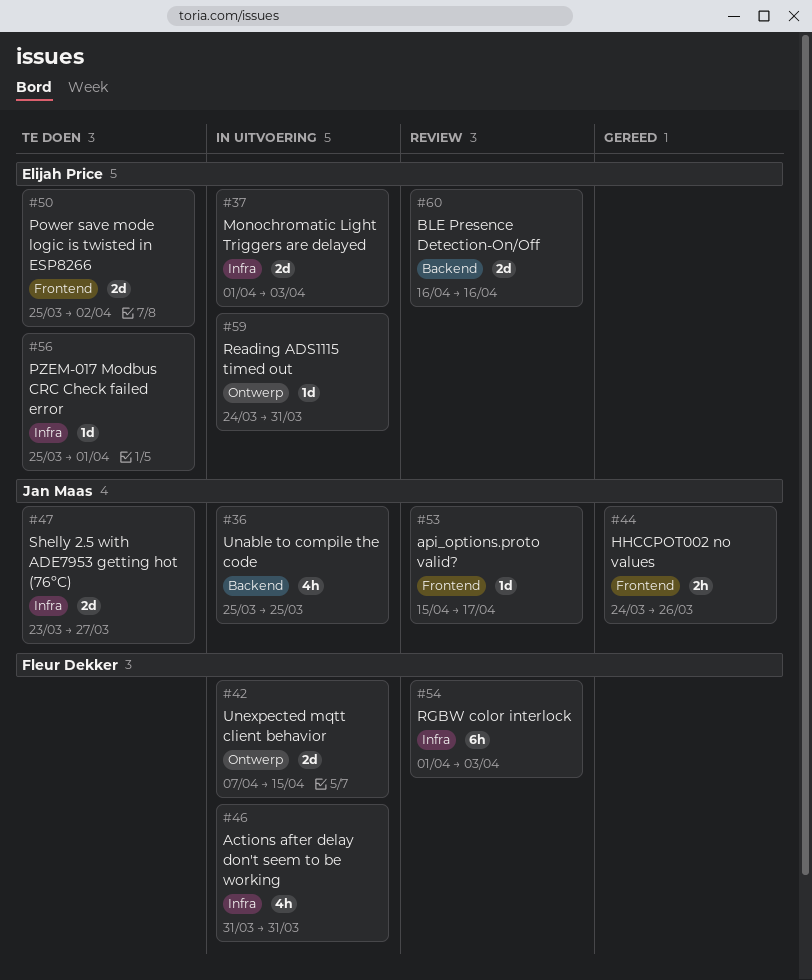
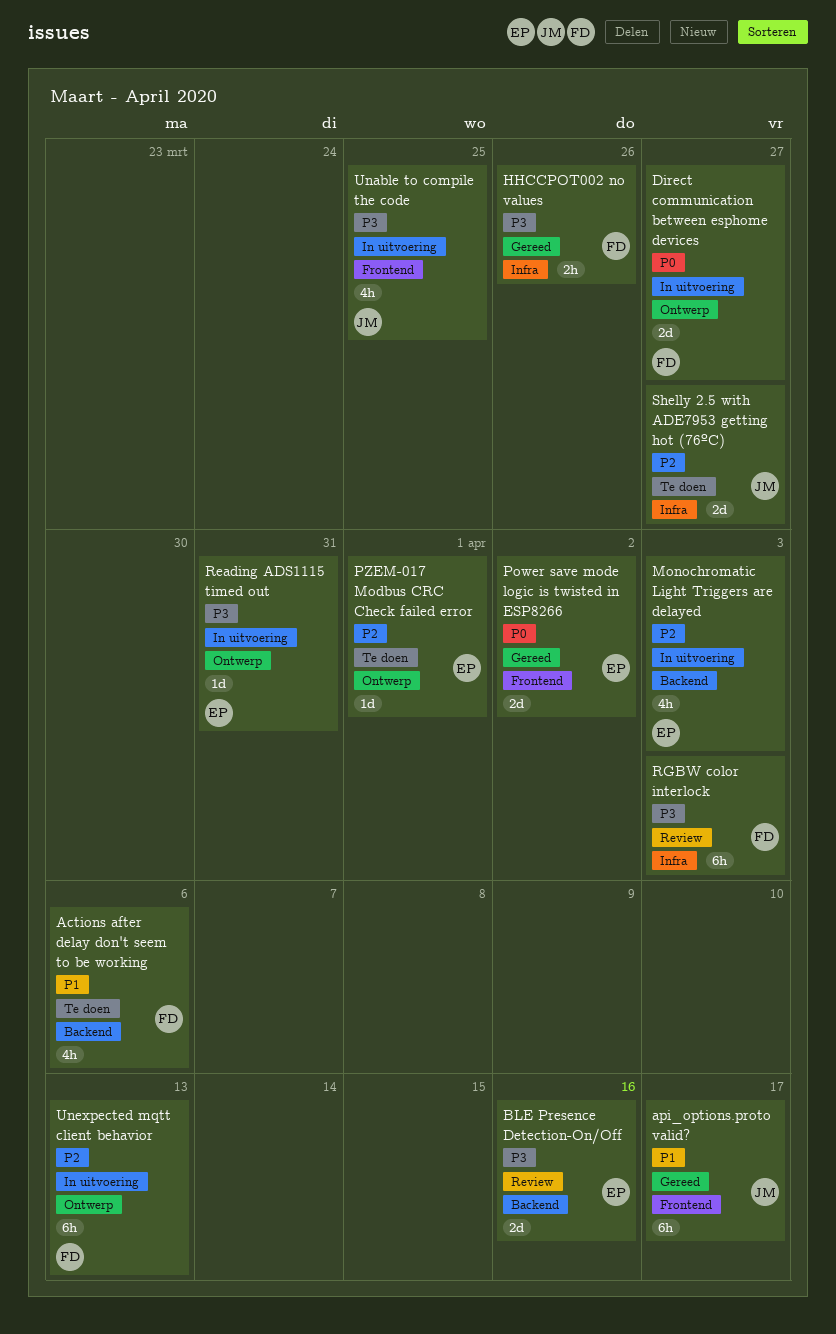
Actions after delay don't seem to be working, status: In uitvoering -> Te doen
Actions after delay don't seem to be working, label: Infra -> Backend
Actions after delay don't seem to be working, due: Mar 31 -> Apr 6
api_options.proto valid?, status: Review -> Gereed
api_options.proto valid?, estimate: 1d -> 6h
Direct communication between esphome devices: none -> present
HHCCPOT002 no values, owner: Jan Maas -> Fleur Dekker
HHCCPOT002 no values, label: Frontend -> Infra
Monochromatic Light Triggers are delayed, label: Infra -> Backend
Monochromatic Light Triggers are delayed, estimate: 2d -> 4h
Power save mode logic is twisted in ESP8266, status: Te doen -> Gereed
PZEM-017 Modbus CRC Check failed error, label: Infra -> Ontwerp
Unable to compile the code, label: Backend -> Frontend
Unexpected mqtt client behavior, estimate: 2d -> 6h
Unexpected mqtt client behavior, due: Apr 15 -> Apr 13

